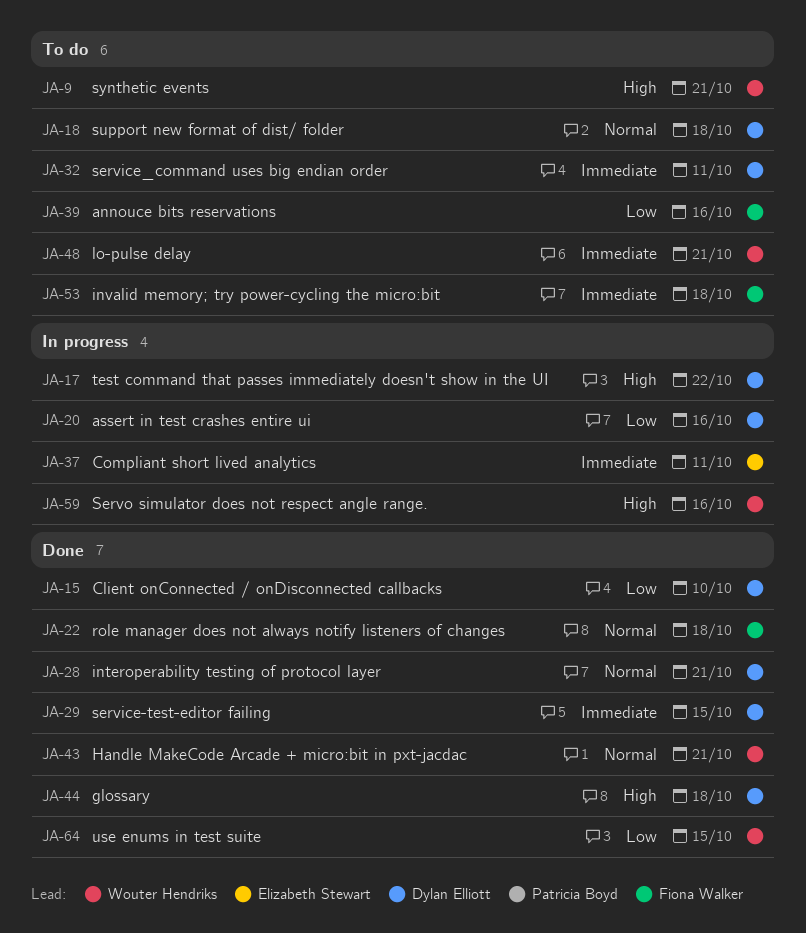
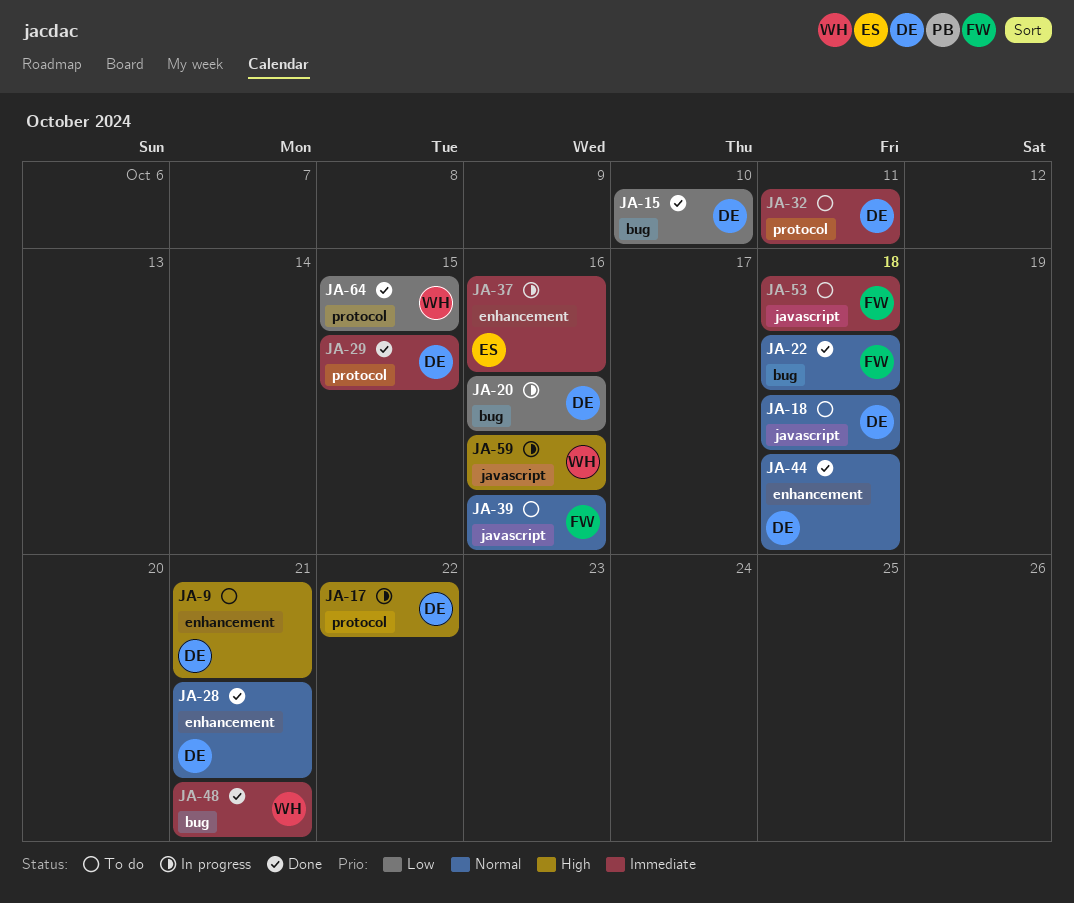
JA-9, owner: Wouter Hendriks -> Dylan Elliott
JA-37, due: Oct 11 -> Oct 16
JA-39, priority: Low -> Normal
JA-43: present -> none
JA-44, priority: High -> Normal
JA-48, status: To do -> Done

